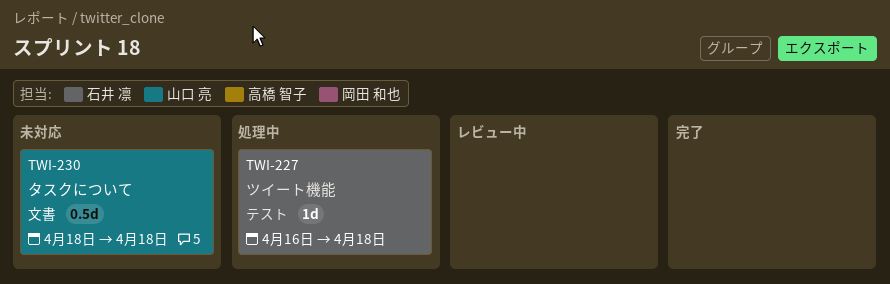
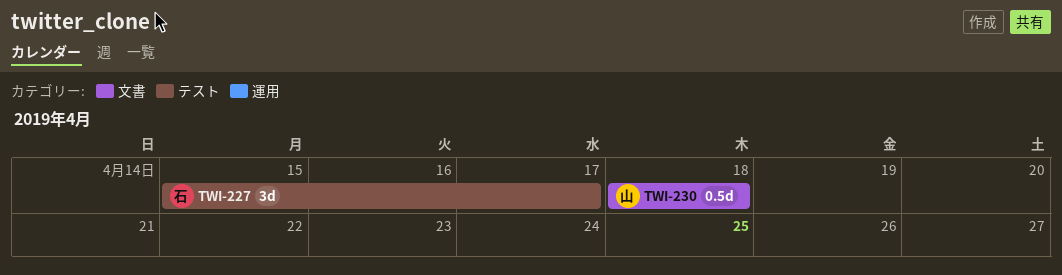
TWI-227, estimate: 1d -> 3d
TWI-227, start: Apr 16 -> Apr 15
TWI-227, due: Apr 18 -> Apr 17

